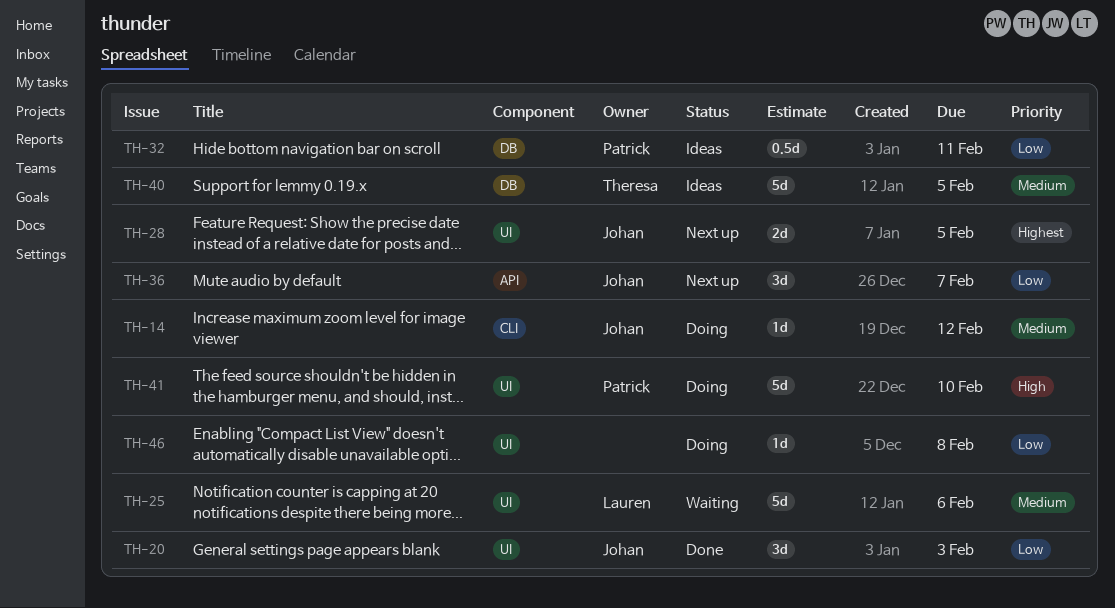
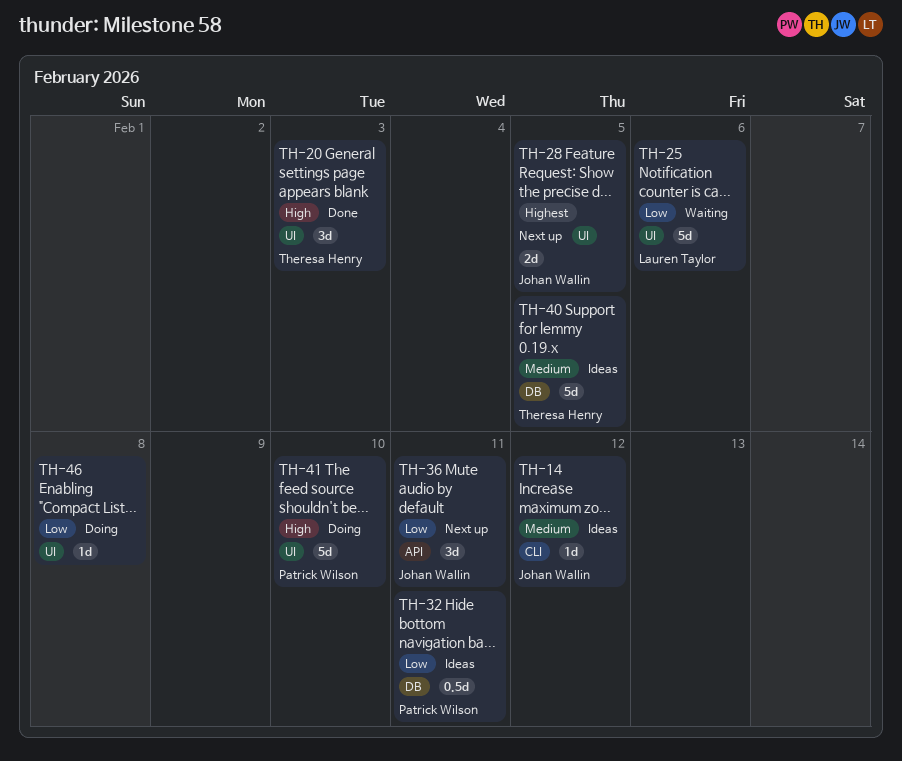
TH-14, status: Doing -> Ideas
TH-20, owner: Johan Wallin -> Theresa Henry
TH-20, priority: Low -> High
TH-25, priority: Medium -> Low
TH-36, due: Feb 7 -> Feb 11

